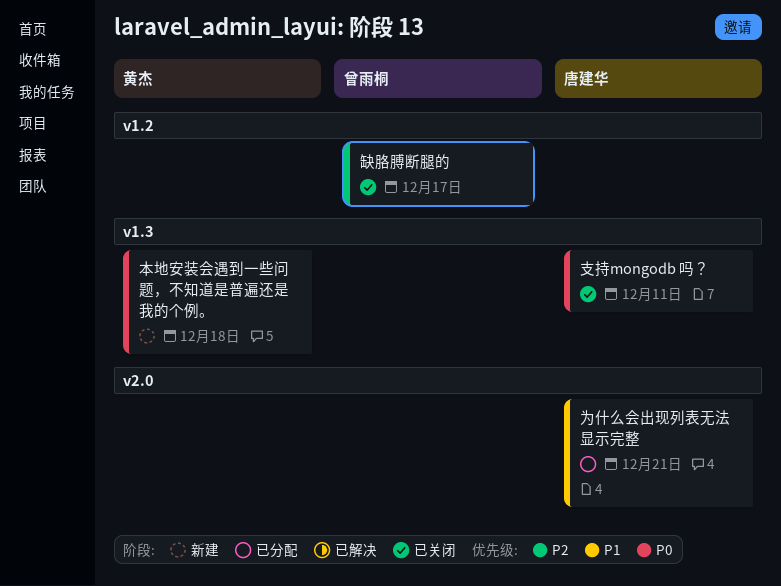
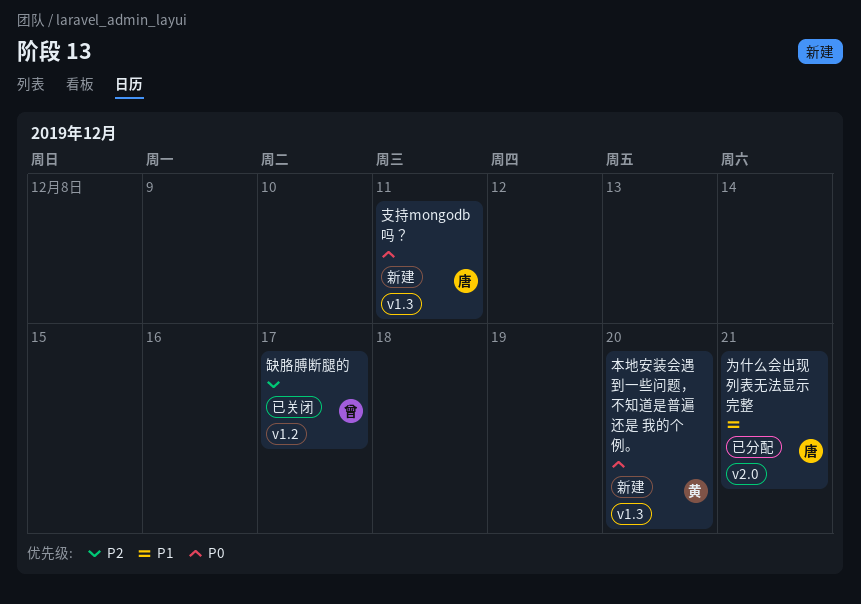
支持mongodb 吗？, status: 已关闭 -> 新建
本地安装会遇到一些问题，不知道是普遍还是 我的个例。, due: Dec 18 -> Dec 20

